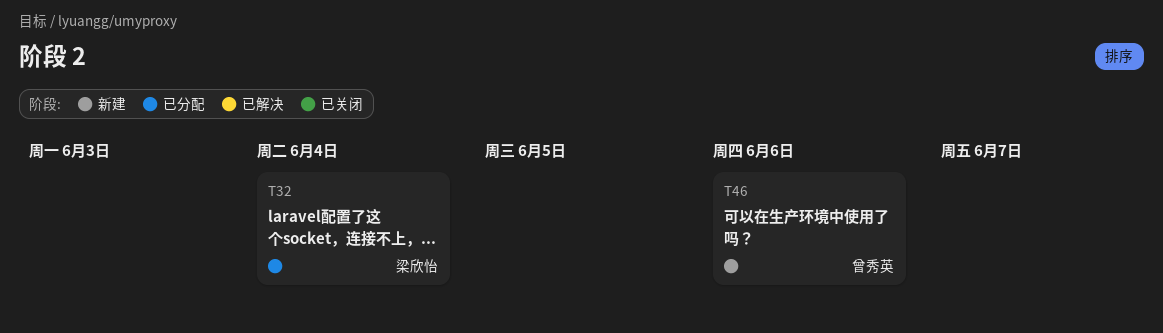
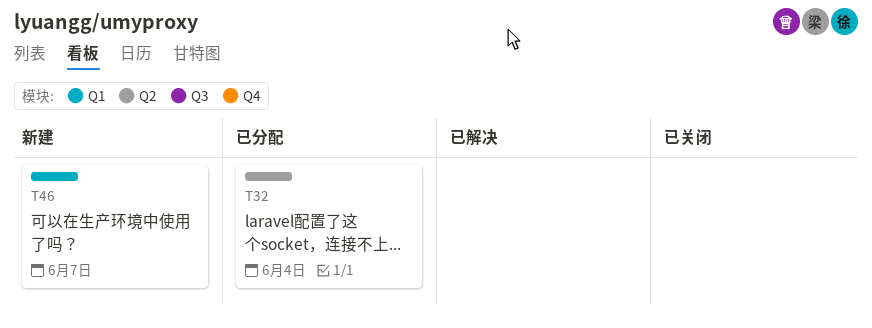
T46, due: Jun 6 -> Jun 7

